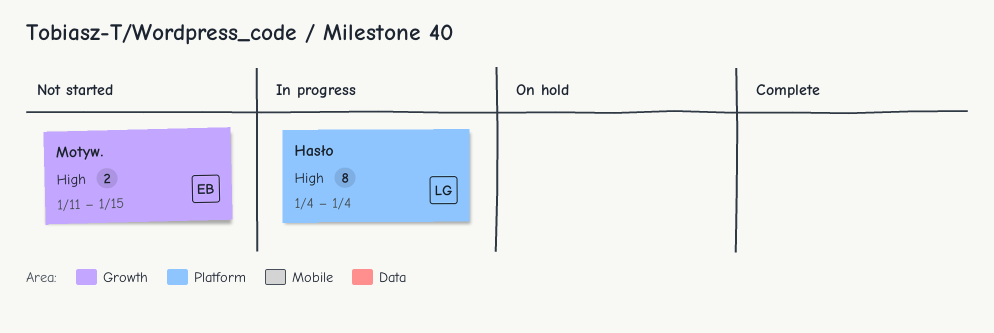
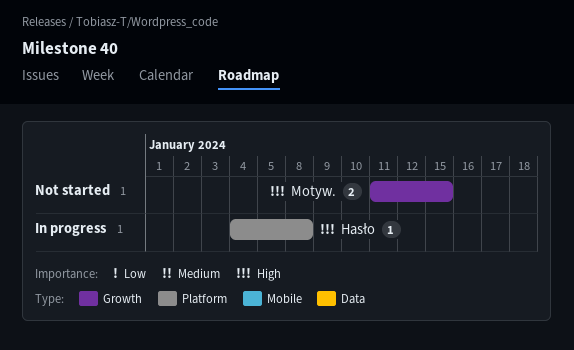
Hasło, estimate: 8 -> 1
Hasło, due: Jan 4 -> Jan 8

